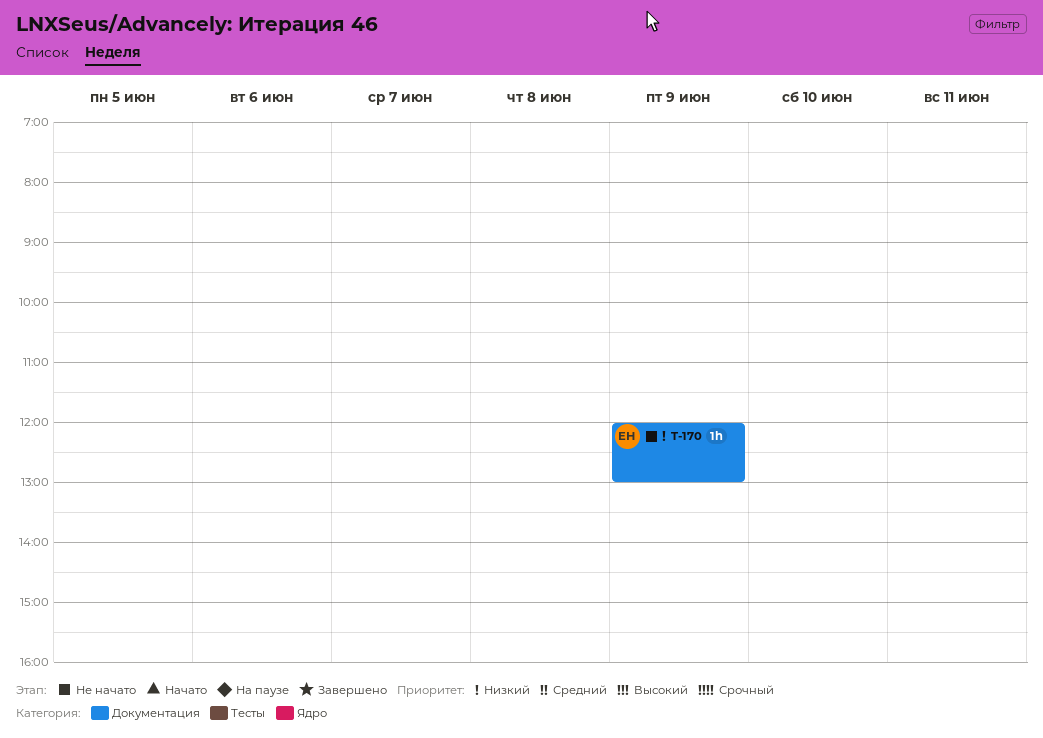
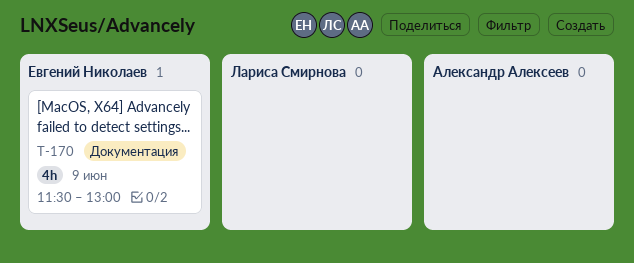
T-170, estimate: 1h -> 4h
T-170, begins: 12:00 -> 11:30

